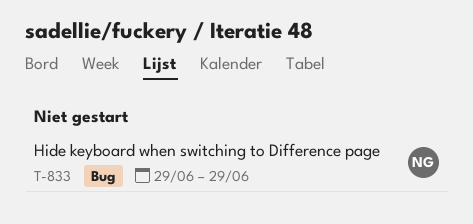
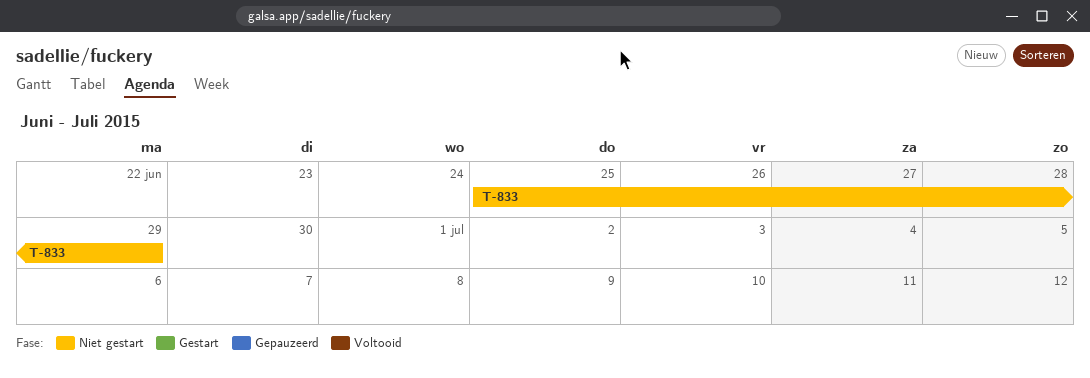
T-833, start: Jun 29 -> Jun 25

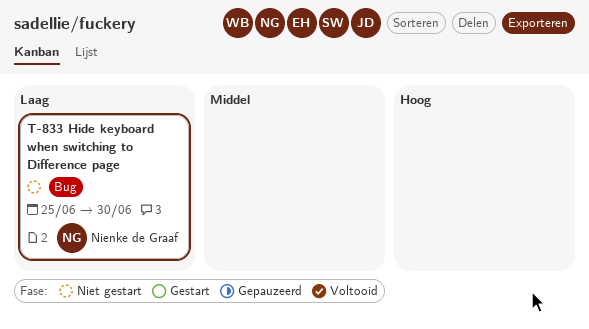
T-833, due: Jun 29 -> Jun 30

